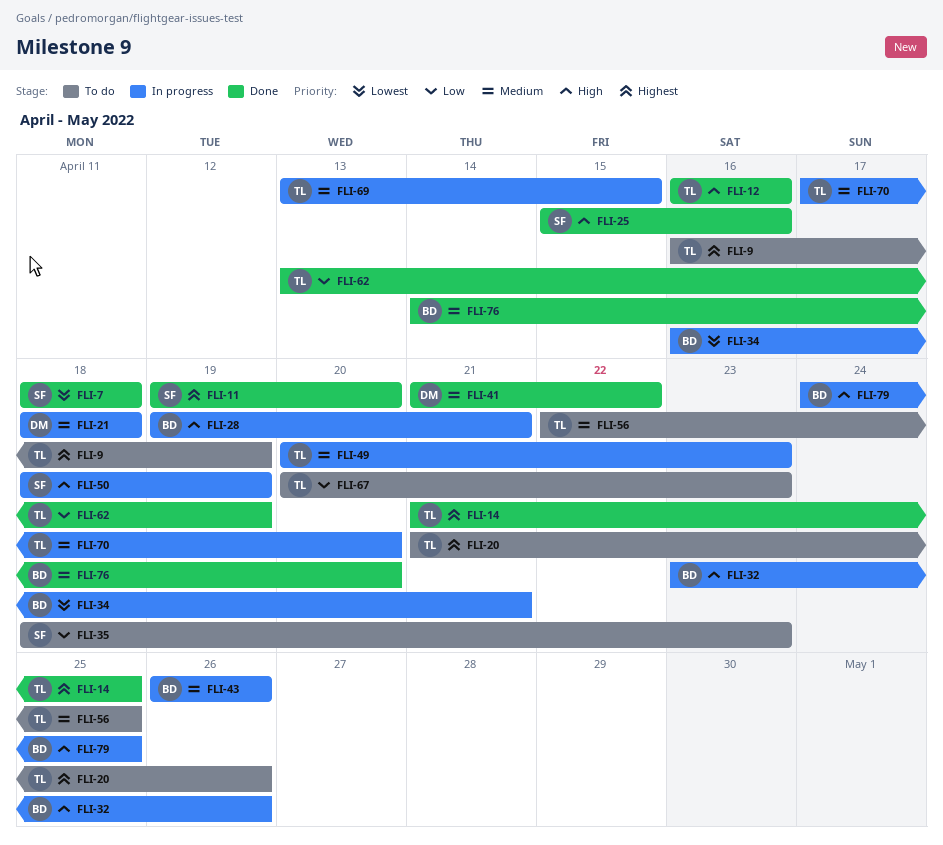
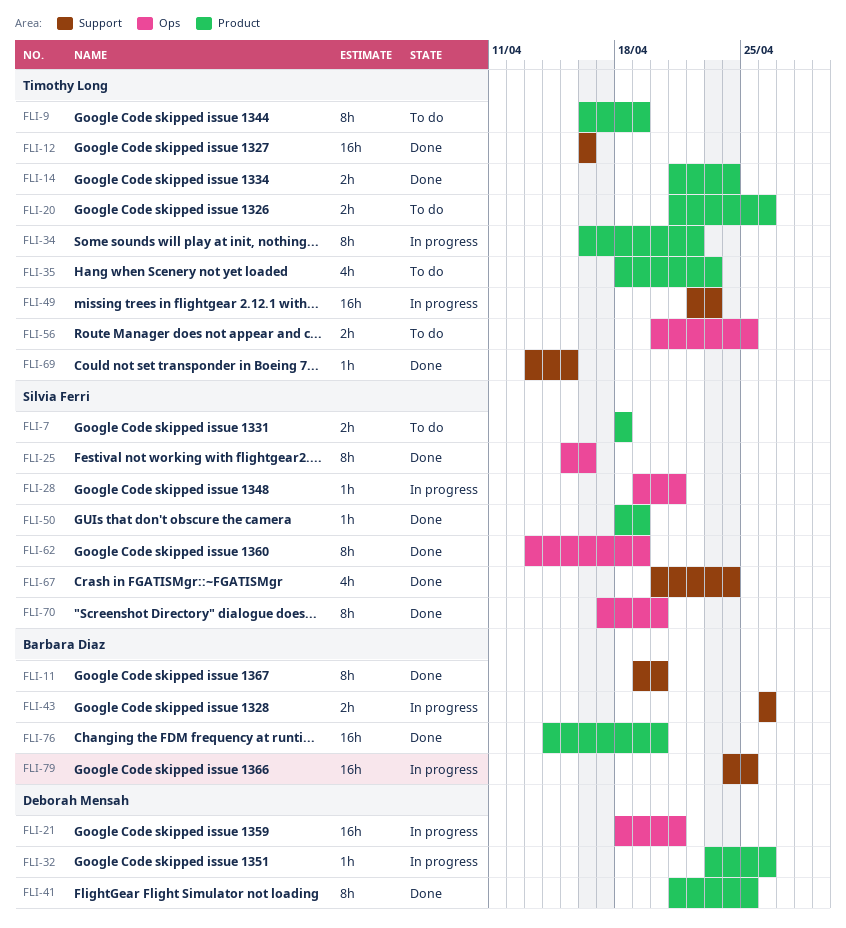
FLI-7, status: Done -> To do
FLI-11, owner: Silvia Ferri -> Barbara Diaz
FLI-14, due: Apr 25 -> Apr 24
FLI-21, due: Apr 18 -> Apr 21
FLI-28, owner: Barbara Diaz -> Silvia Ferri
FLI-32, owner: Barbara Diaz -> Deborah Mensah
FLI-34, owner: Barbara Diaz -> Timothy Long
FLI-34, due: Apr 21 -> Apr 22
FLI-35, owner: Silvia Ferri -> Timothy Long
FLI-41, due: Apr 22 -> Apr 25
FLI-49, start: Apr 20 -> Apr 22
FLI-50, status: In progress -> Done
FLI-56, start: Apr 22 -> Apr 20
FLI-62, owner: Timothy Long -> Silvia Ferri
FLI-67, status: To do -> Done
FLI-67, owner: Timothy Long -> Silvia Ferri
FLI-67, due: Apr 23 -> Apr 24
FLI-69, status: In progress -> Done
FLI-70, status: In progress -> Done
FLI-70, owner: Timothy Long -> Silvia Ferri

